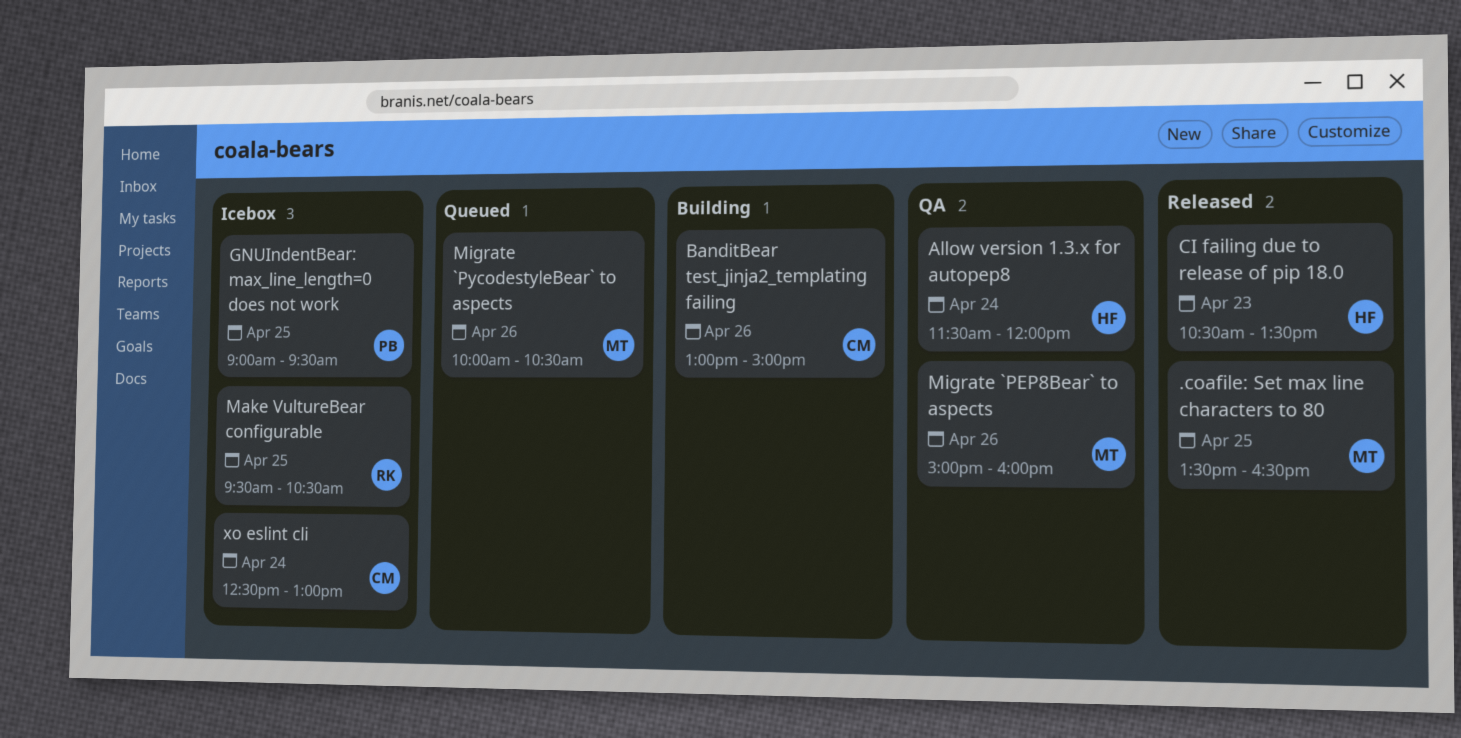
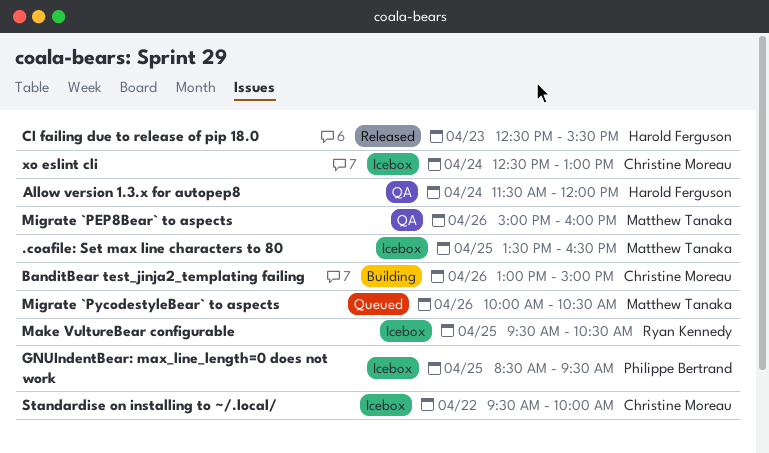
.coafile: Set max line characters to 80, status: Released -> Icebox
CI failing due to release of pip 18.0, begins: 10:30 -> 12:30
CI failing due to release of pip 18.0, ends: 13:30 -> 15:30
GNUIndentBear: max_line_length=0 does not work, begins: 09:00 -> 08:30
Standardise on installing to ~/.local/: none -> present

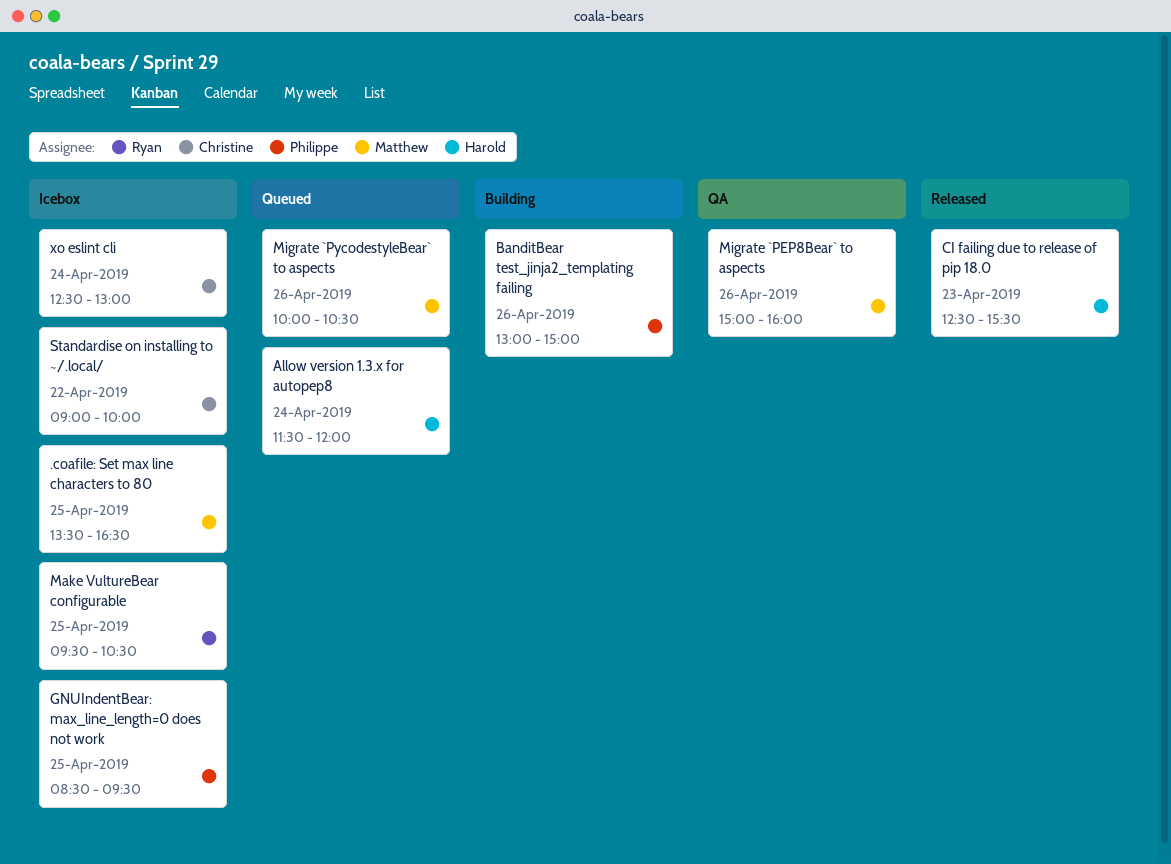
Allow version 1.3.x for autopep8, status: QA -> Queued
BanditBear test_jinja2_templating failing, owner: Christine Moreau -> Philippe Bertrand
Standardise on installing to ~/.local/, begins: 09:30 -> 09:00

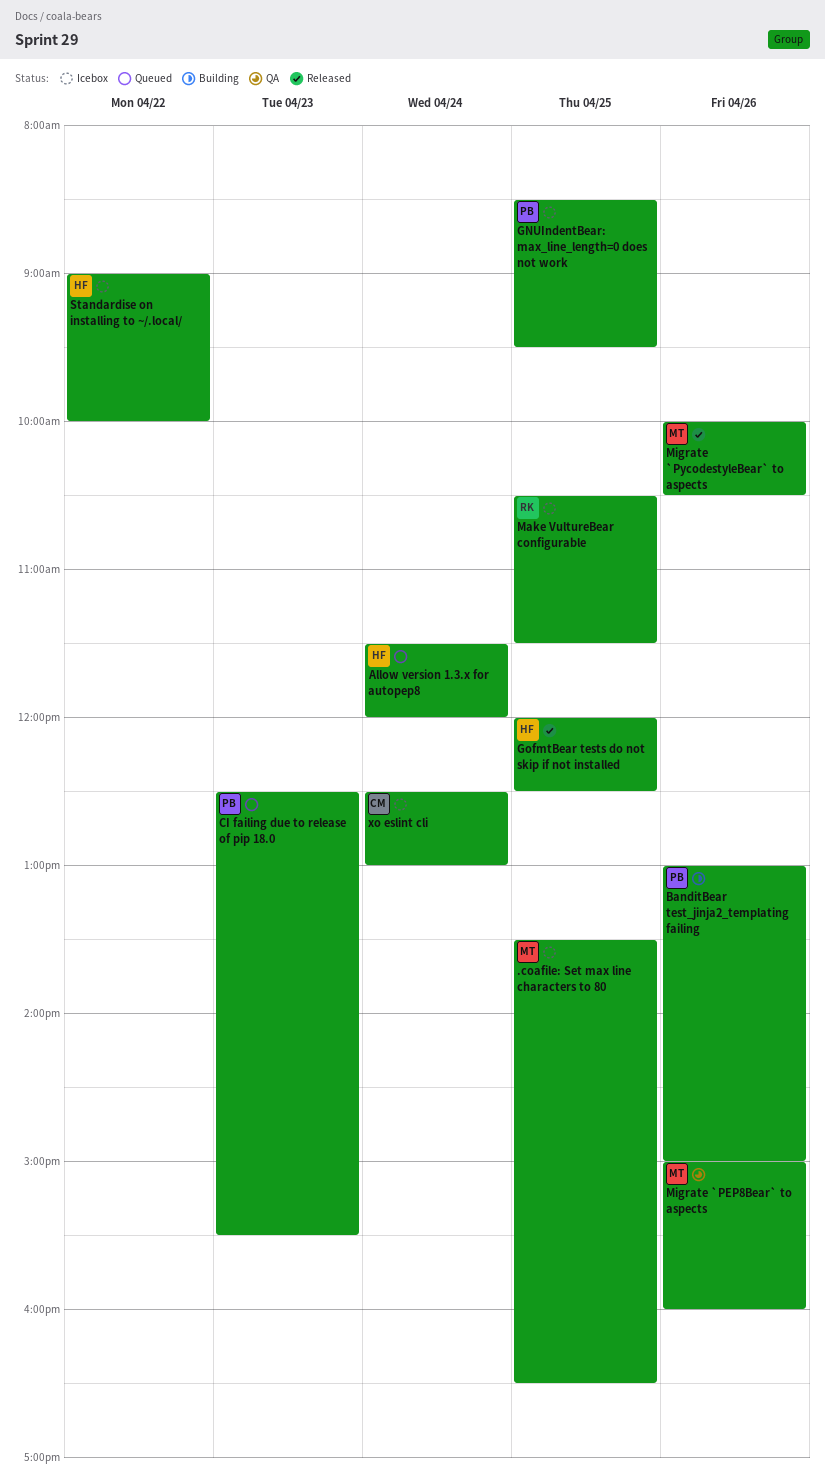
CI failing due to release of pip 18.0, status: Released -> Queued
CI failing due to release of pip 18.0, owner: Harold -> Philippe
GofmtBear tests do not skip if not installed: none -> present
Make VultureBear configurable, begins: 09:30 -> 10:30
Make VultureBear configurable, ends: 10:30 -> 11:30
Migrate `PycodestyleBear` to aspects, status: Queued -> Released
Standardise on installing to ~/.local/, owner: Christine -> Harold

